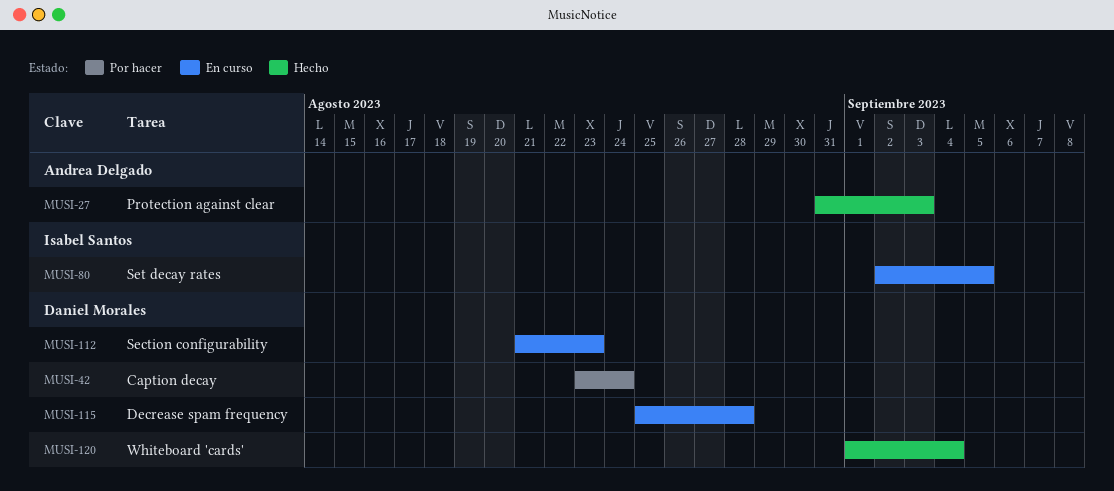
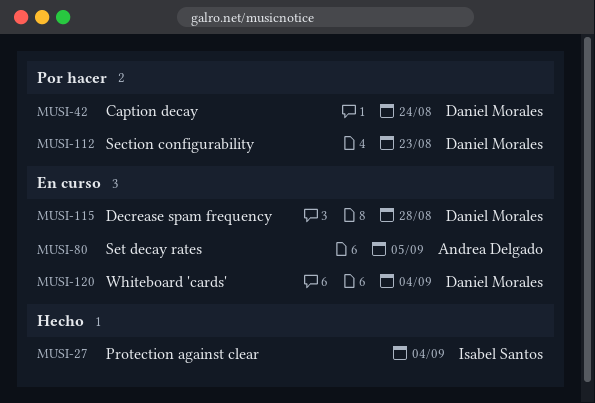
MUSI-27, owner: Andrea Delgado -> Isabel Santos
MUSI-27, due: Sep 3 -> Sep 4
MUSI-80, owner: Isabel Santos -> Andrea Delgado
MUSI-112, status: En curso -> Por hacer
MUSI-120, status: Hecho -> En curso

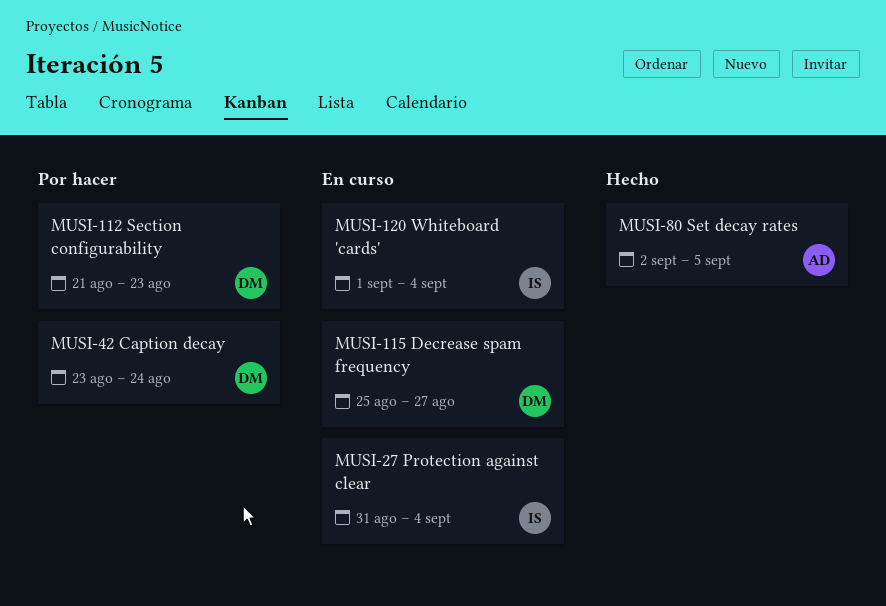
MUSI-27, status: Hecho -> En curso
MUSI-80, status: En curso -> Hecho
MUSI-115, due: Aug 28 -> Aug 27
MUSI-120, owner: Daniel Morales -> Isabel Santos

